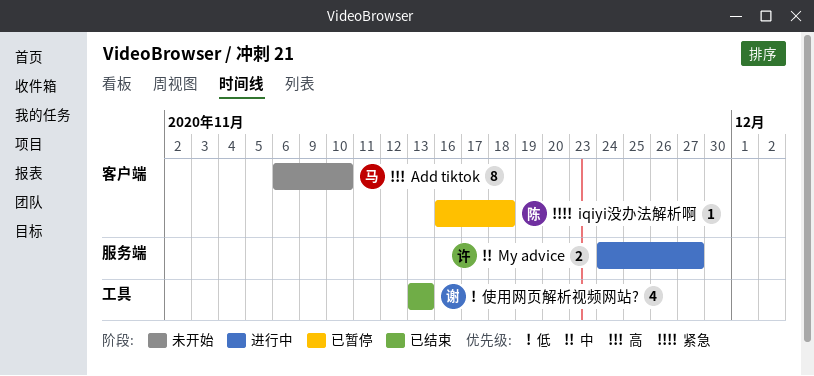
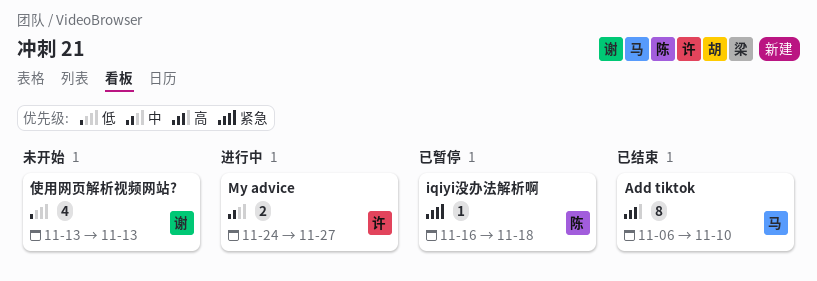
Add tiktok, status: 未开始 -> 已结束
使用网页解析视频网站?, status: 已结束 -> 未开始

